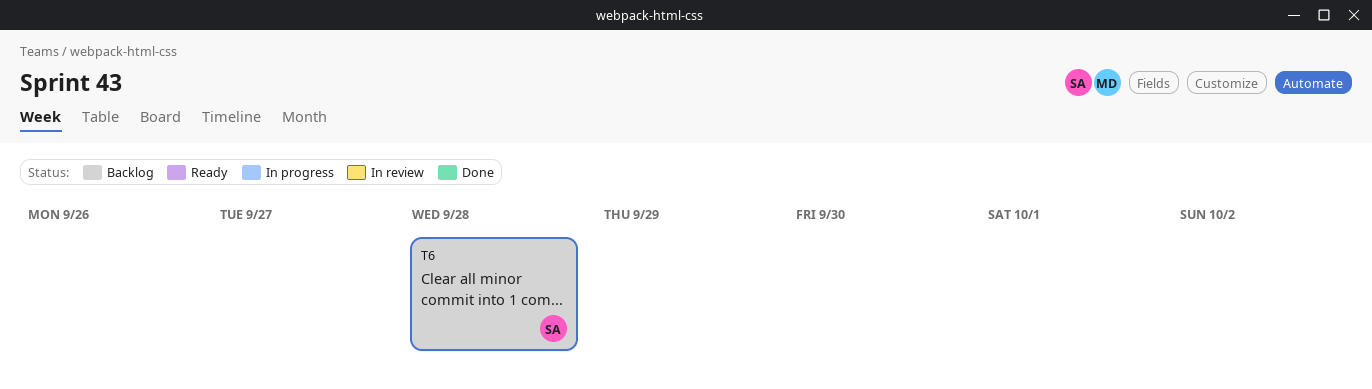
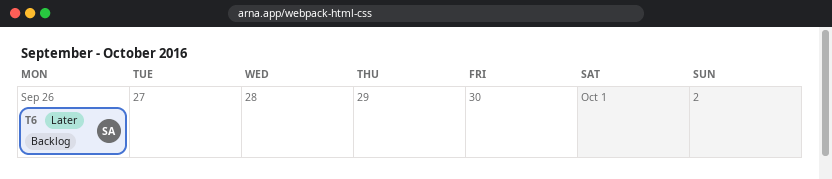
T6, due: Sep 28 -> Sep 26

